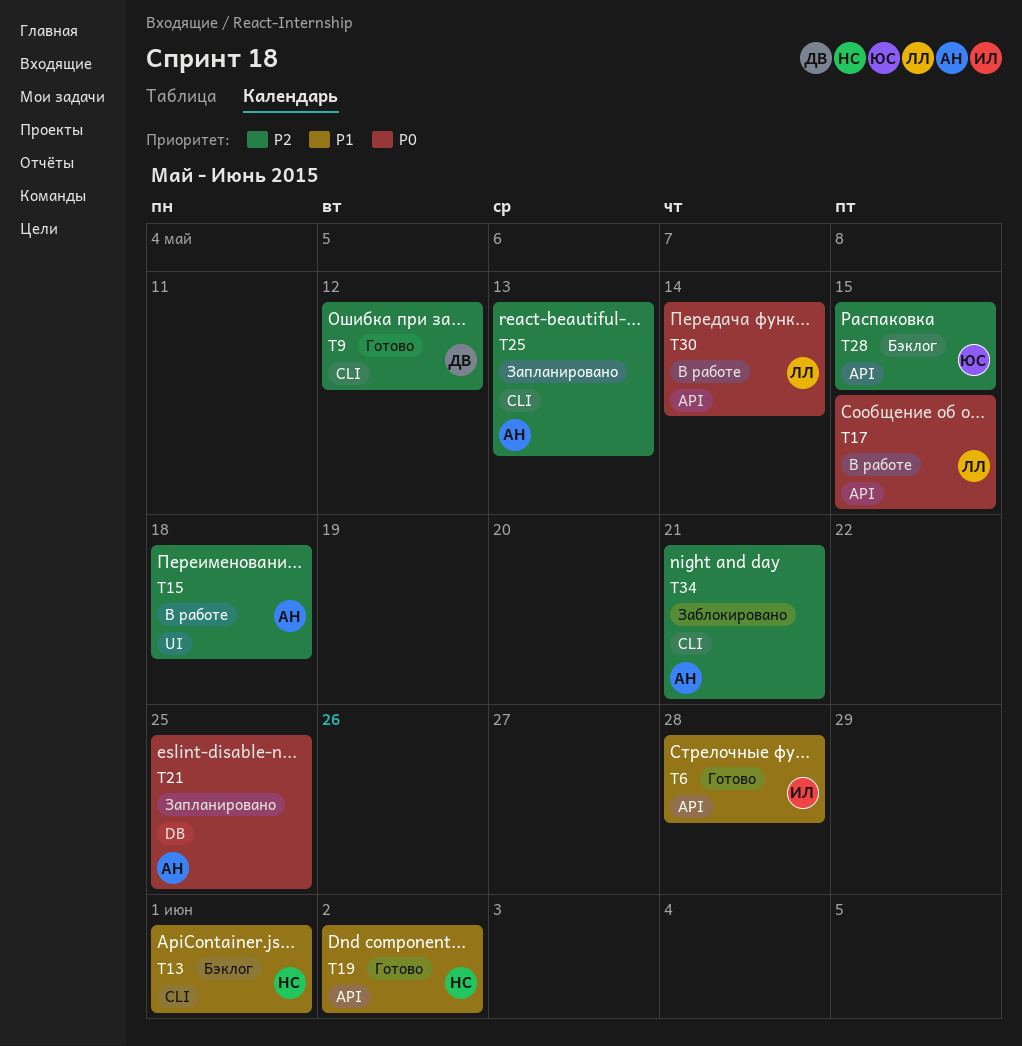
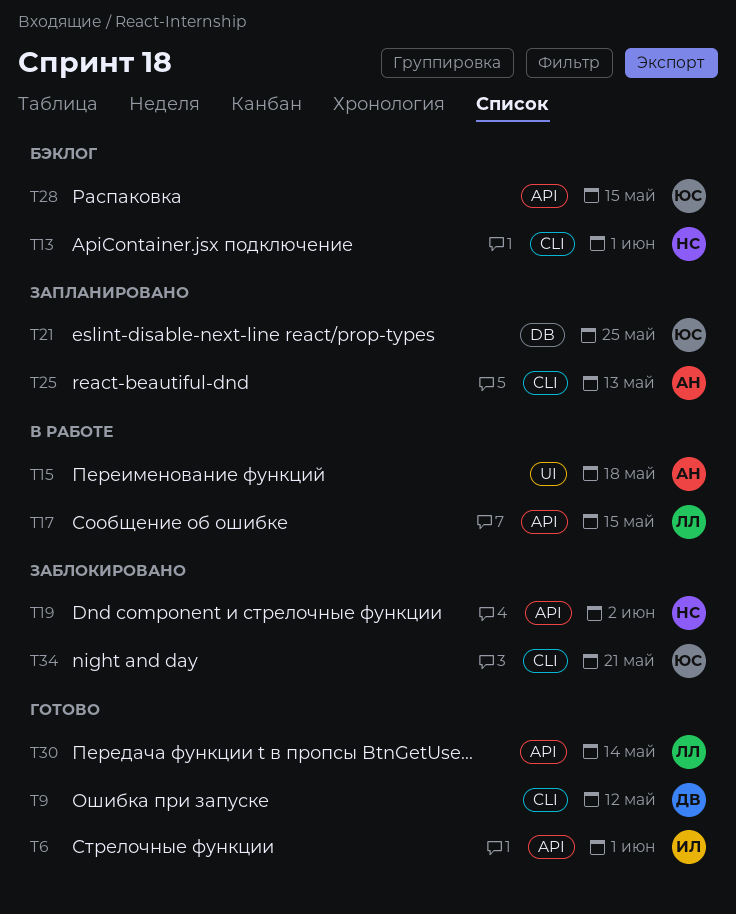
T6, due: May 28 -> Jun 1
T19, status: Готово -> Заблокировано
T21, owner: АН -> ЮС
T30, status: В работе -> Готово
T34, owner: АН -> ЮС

